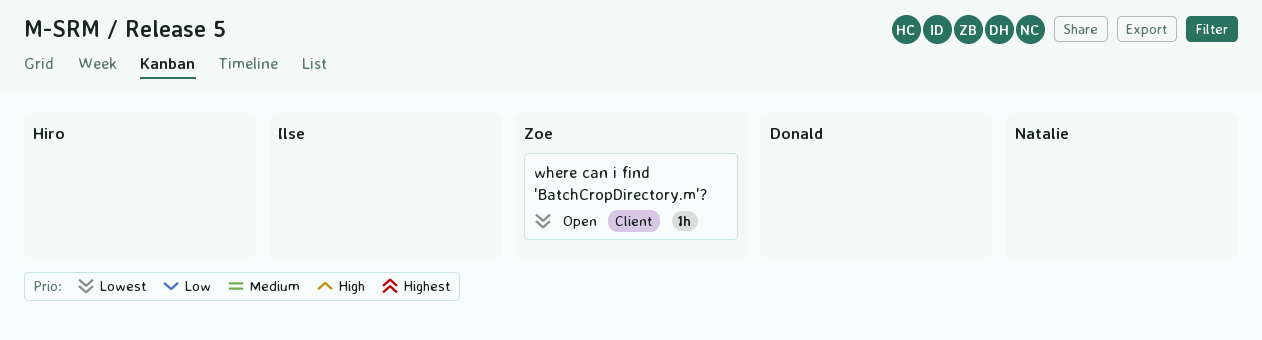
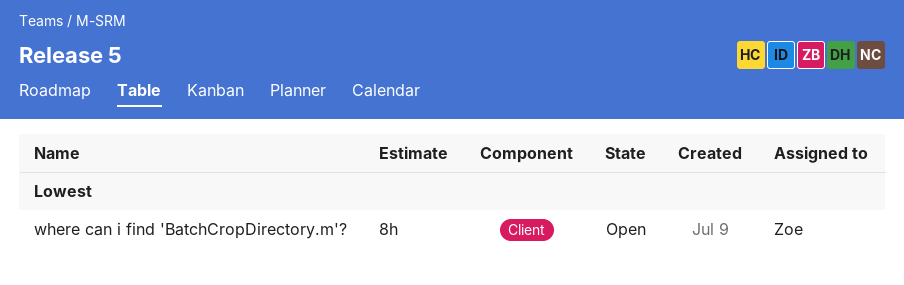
where can i find 'BatchCropDirectory.m'?, estimate: 1h -> 8h

